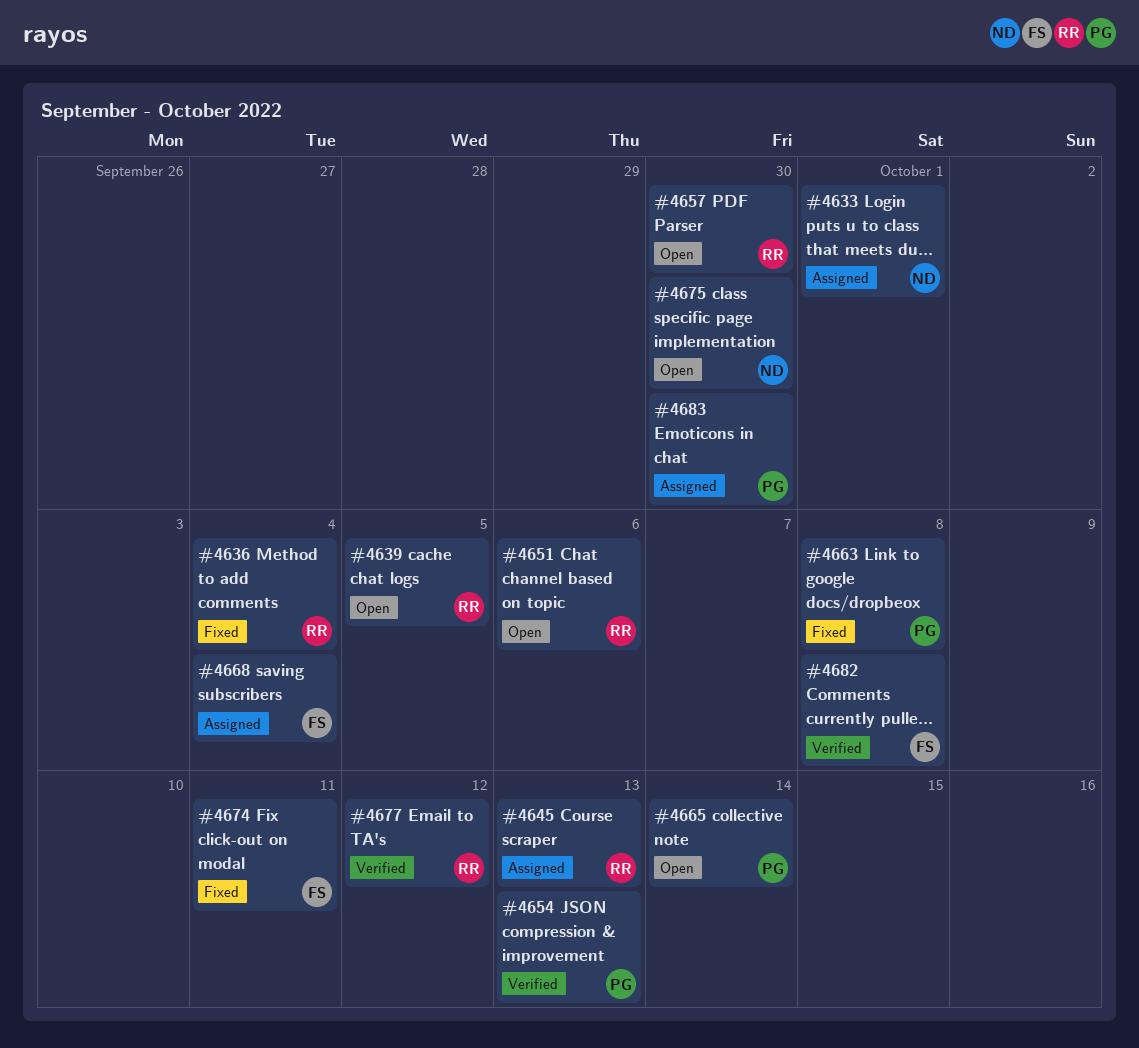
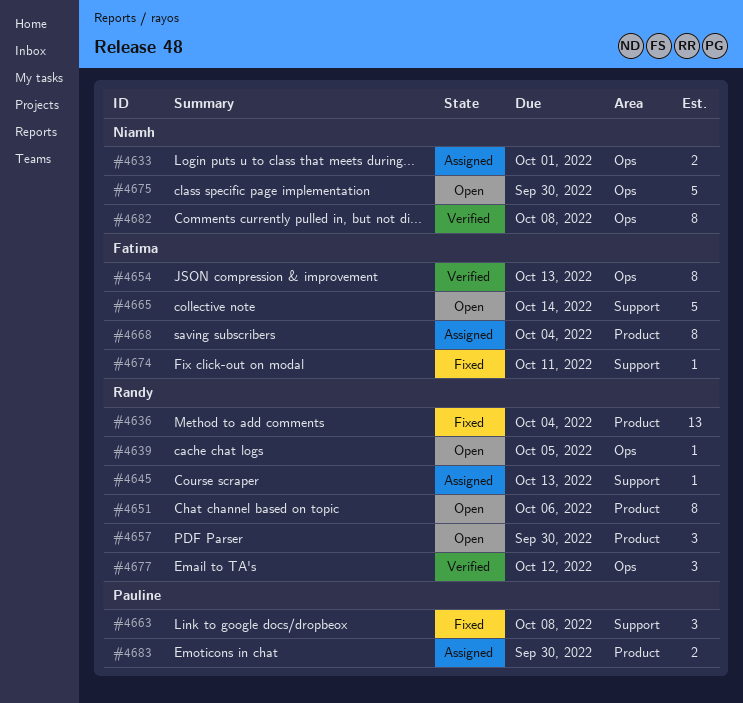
#4654, owner: Pauline -> Fatima
#4665, owner: Pauline -> Fatima
#4682, owner: Fatima -> Niamh

